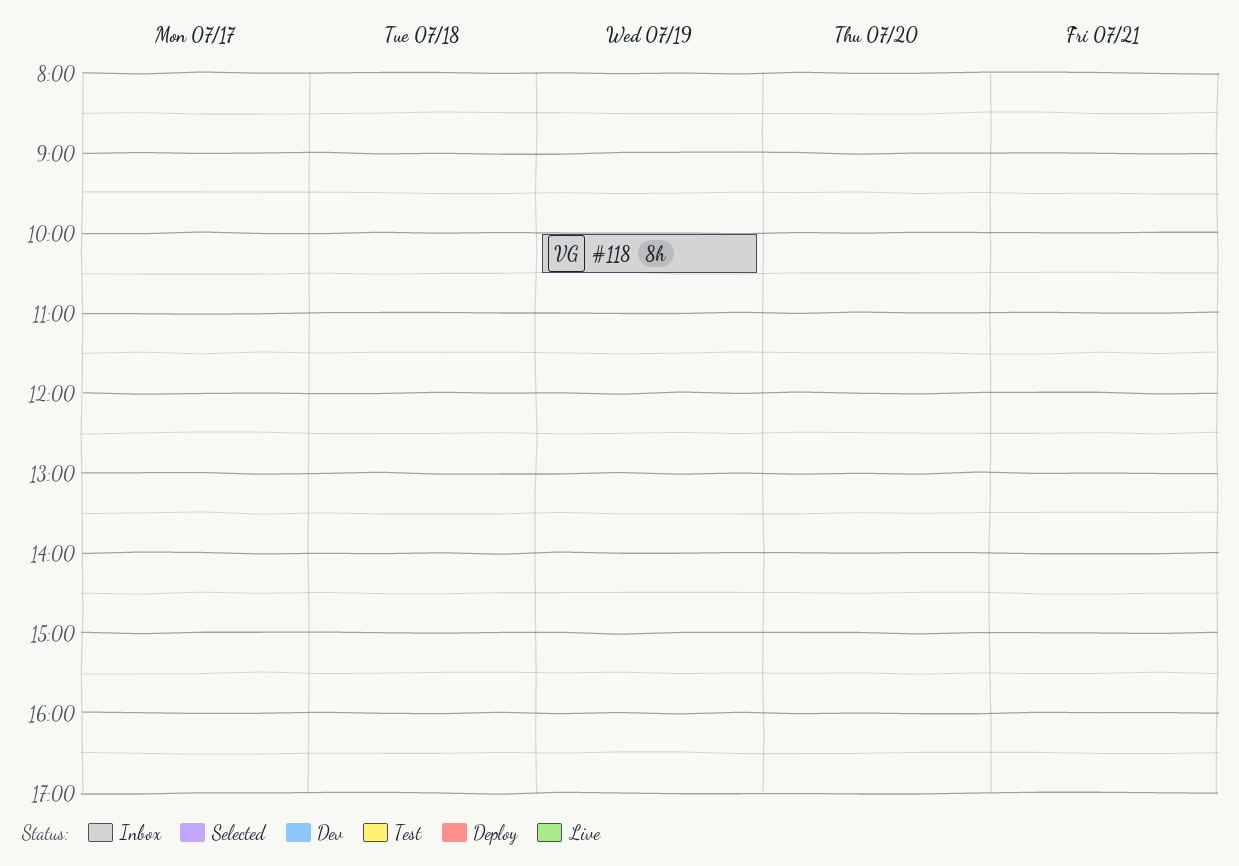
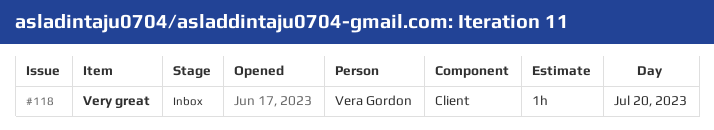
#118, estimate: 8h -> 1h
#118, day: Jul 19 -> Jul 20

